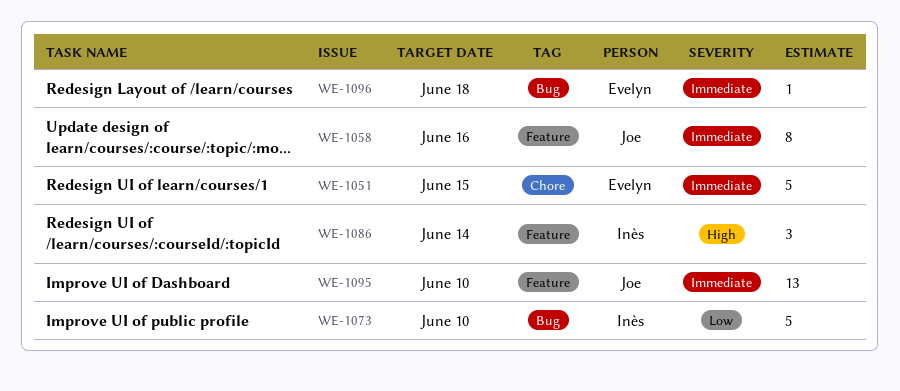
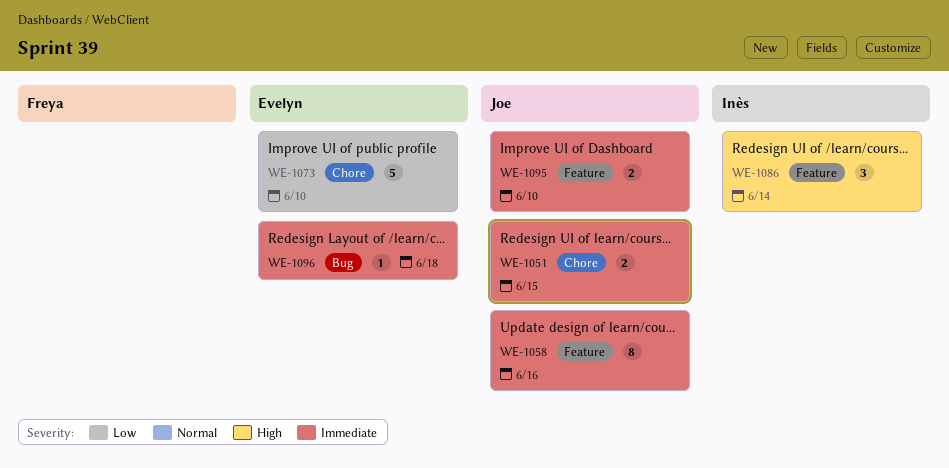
WE-1051, owner: Evelyn -> Joe
WE-1051, estimate: 5 -> 2
WE-1073, owner: Inès -> Evelyn
WE-1073, label: Bug -> Chore
WE-1095, estimate: 13 -> 2

